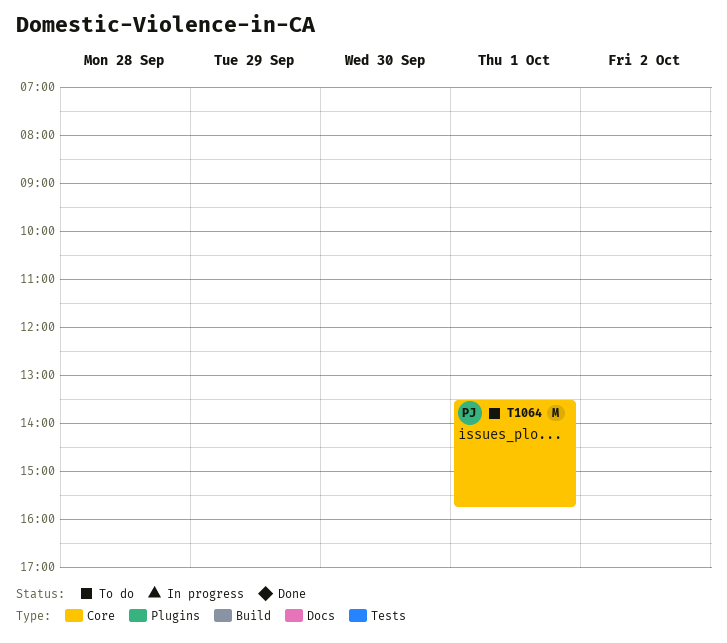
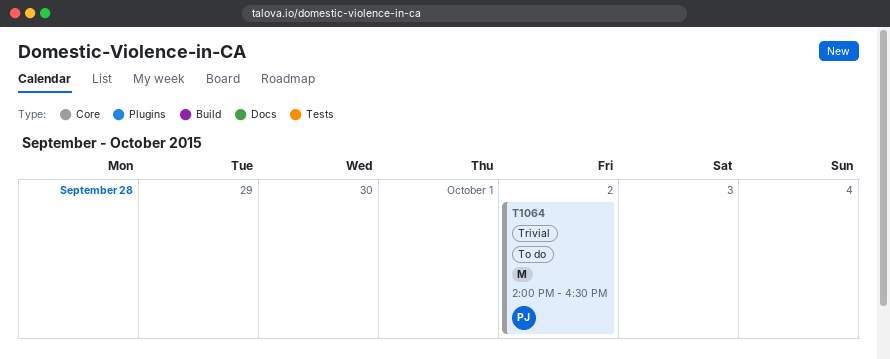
T1064, day: Oct 1 -> Oct 2
T1064, begins: 13:30 -> 14:00
T1064, ends: 15:45 -> 16:30

